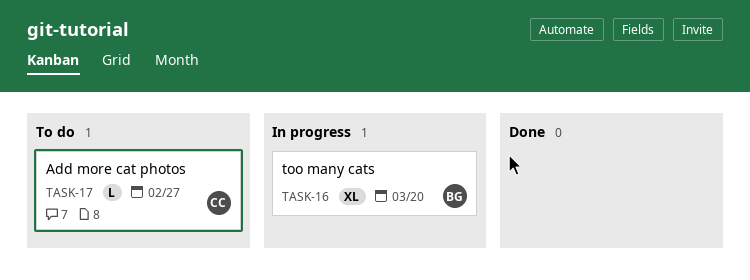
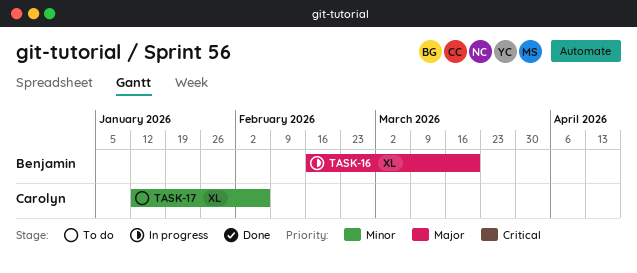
TASK-17, estimate: L -> XL
TASK-17, due: Feb 27 -> Feb 6

